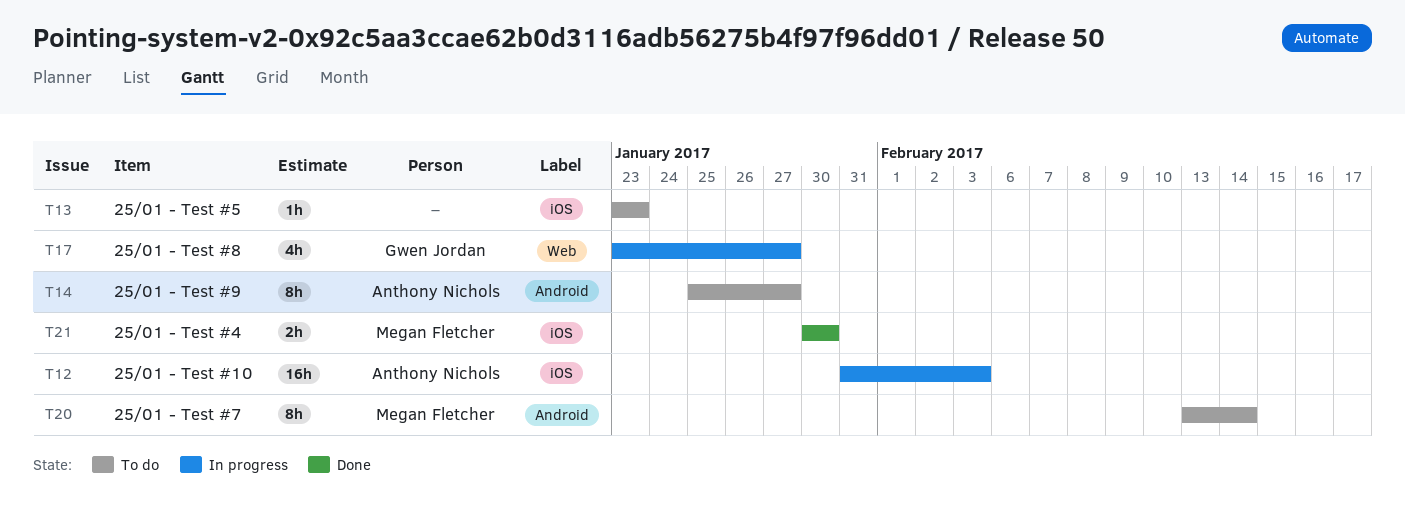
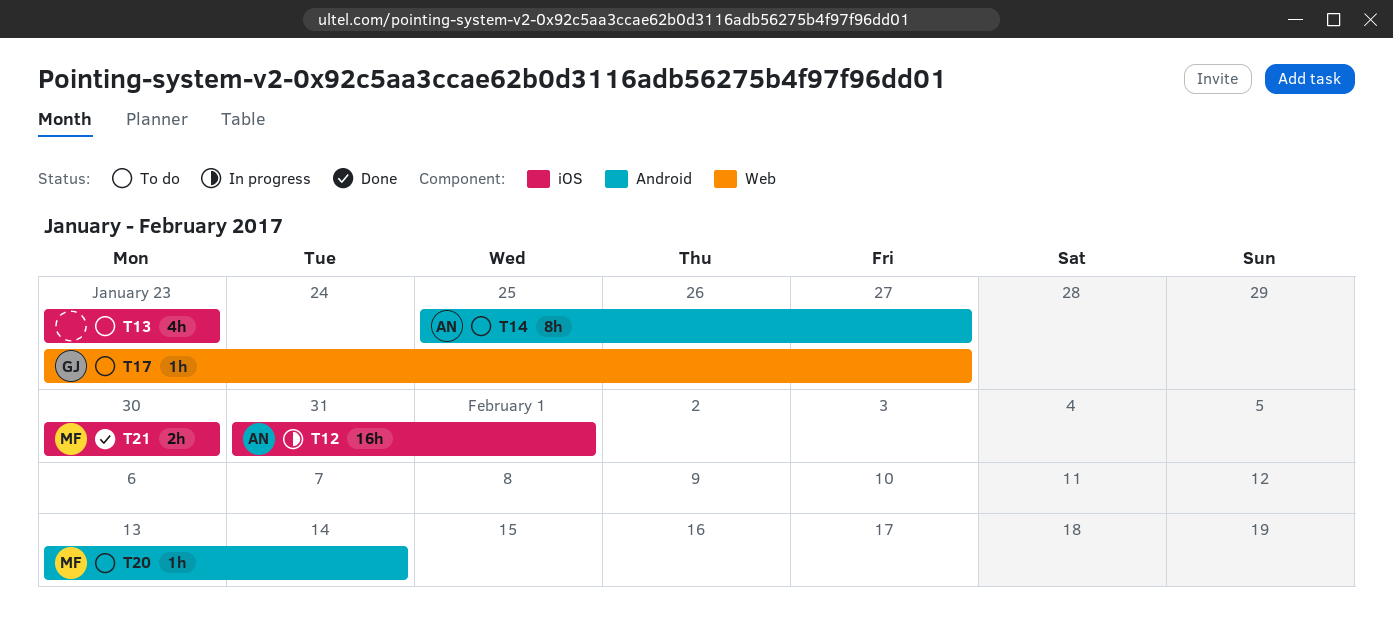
T12, due: Feb 3 -> Feb 1
T13, estimate: 1h -> 4h
T17, status: In progress -> To do
T17, estimate: 4h -> 1h
T20, estimate: 8h -> 1h

